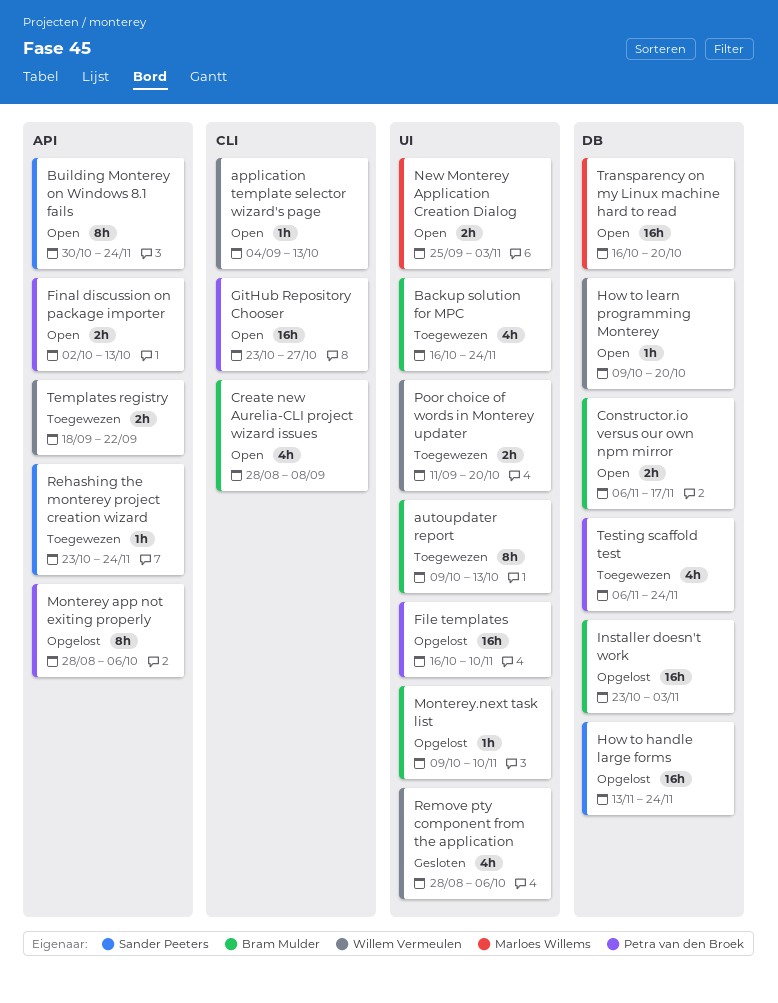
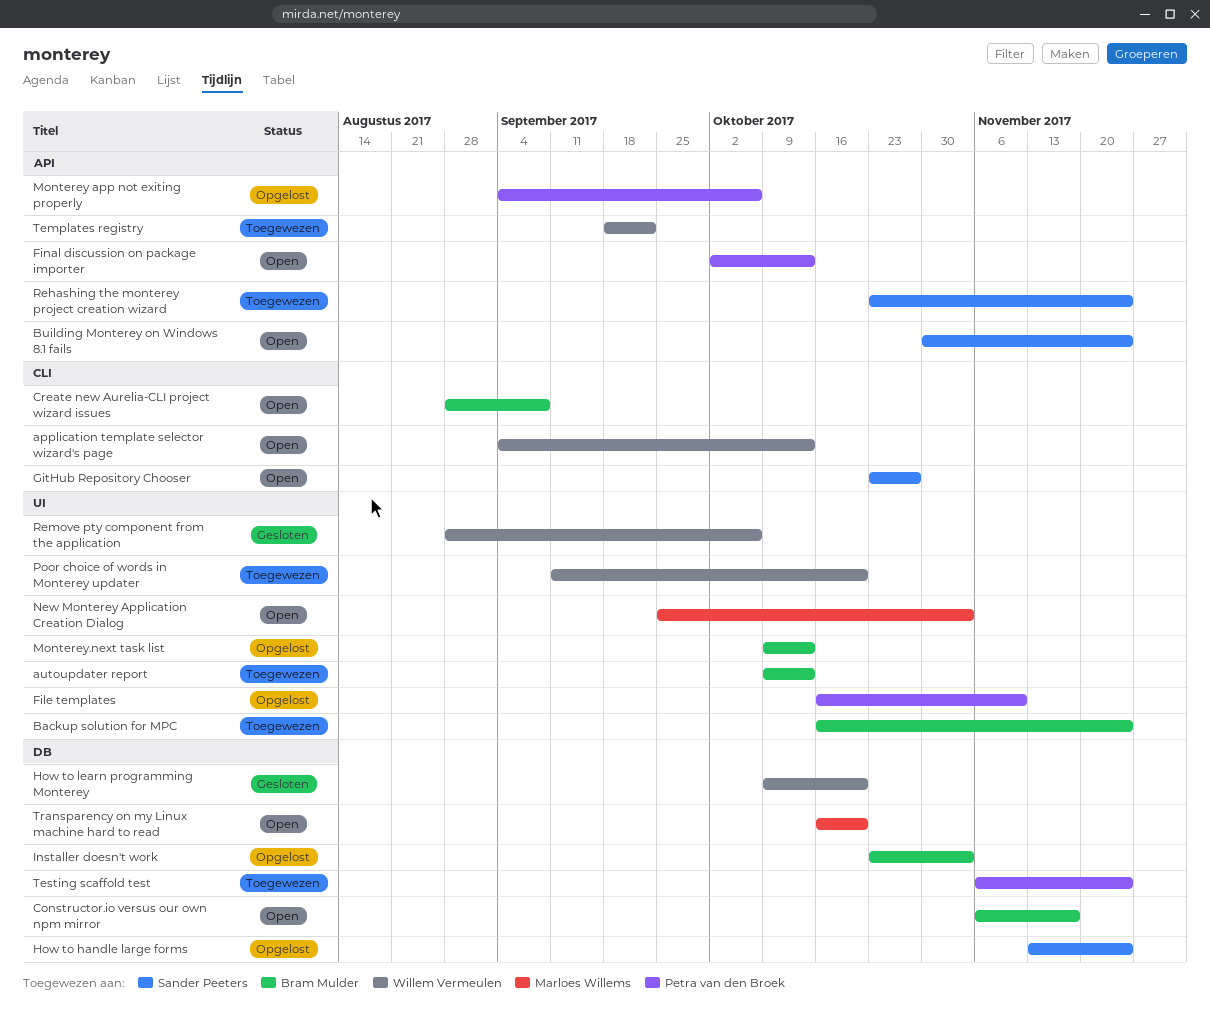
GitHub Repository Chooser, owner: Petra van den Broek -> Sander Peeters
How to learn programming Monterey, status: Open -> Gesloten
Monterey app not exiting properly, start: Aug 28 -> Sep 4
Monterey.next task list, due: Nov 10 -> Oct 13

